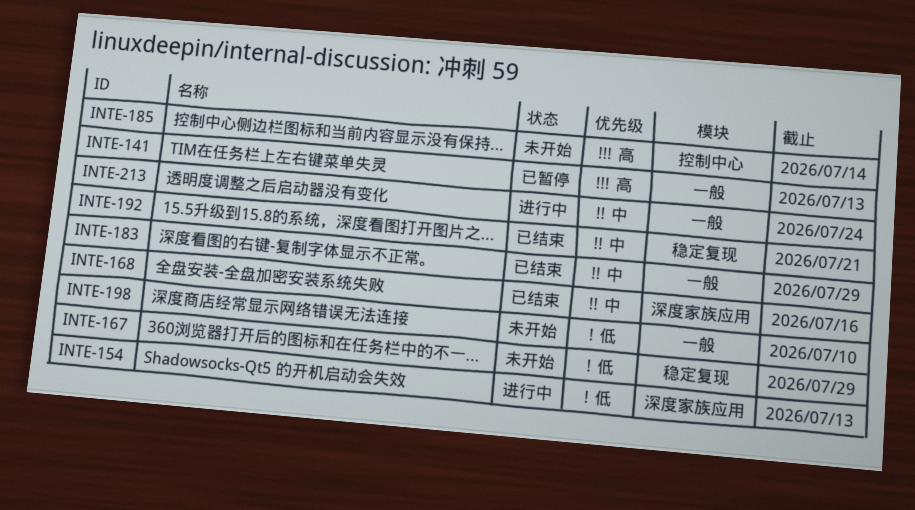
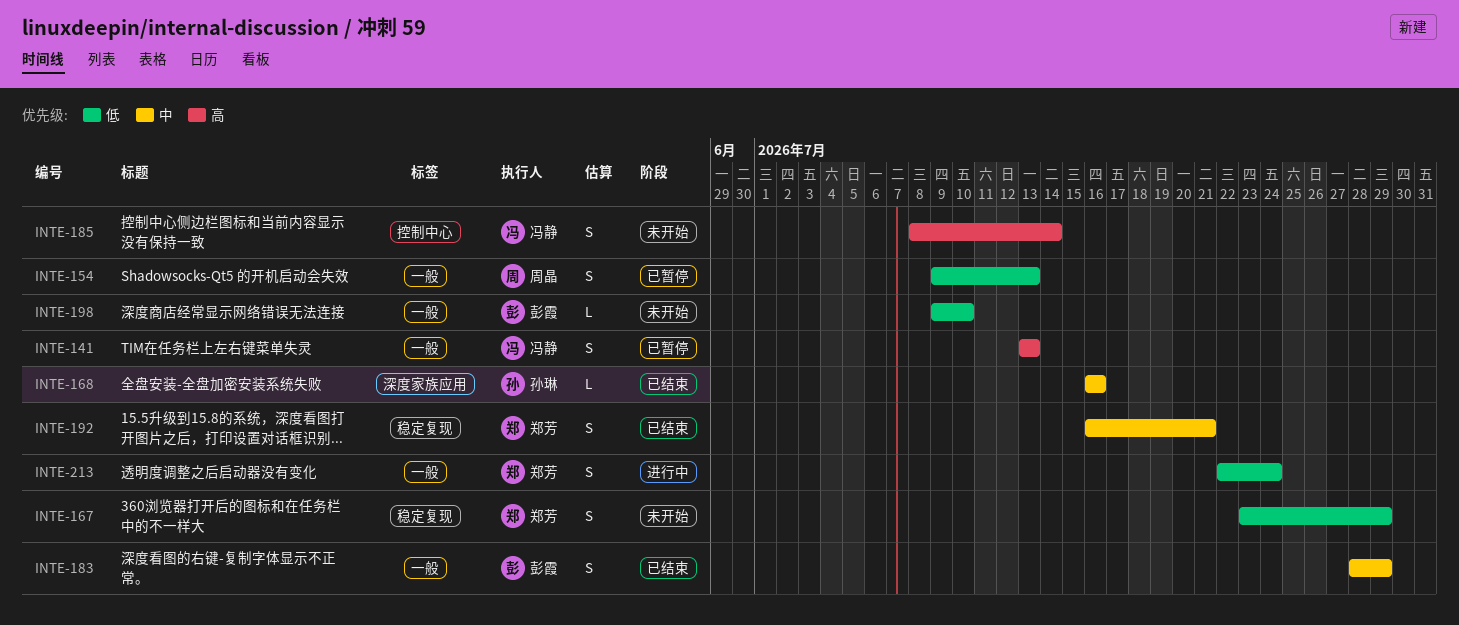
INTE-154, status: 进行中 -> 已暂停
INTE-154, label: 深度家族应用 -> 一般
INTE-213, priority: 中 -> 低

